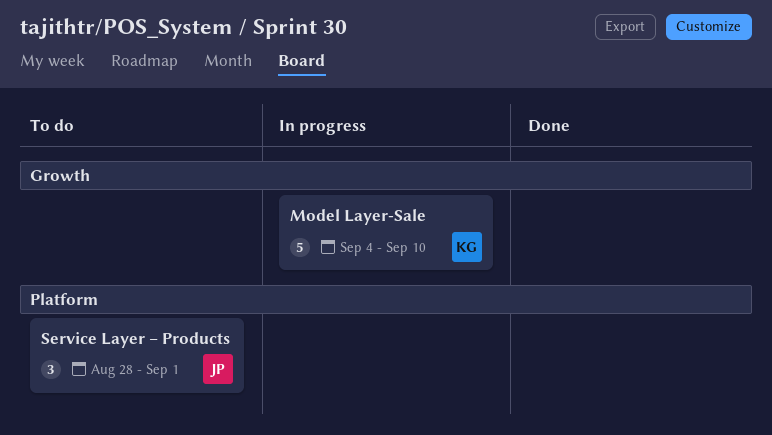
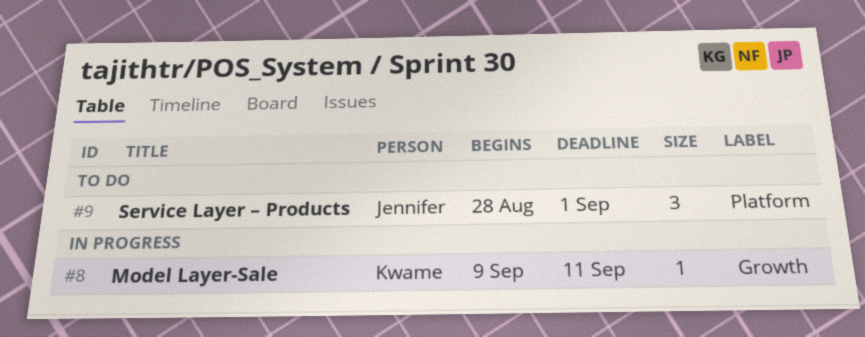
Model Layer-Sale, estimate: 5 -> 1
Model Layer-Sale, start: Sep 4 -> Sep 9
Model Layer-Sale, due: Sep 10 -> Sep 11

